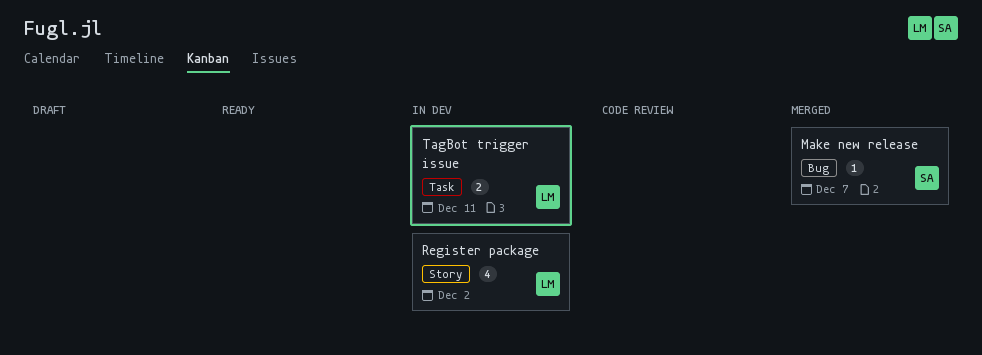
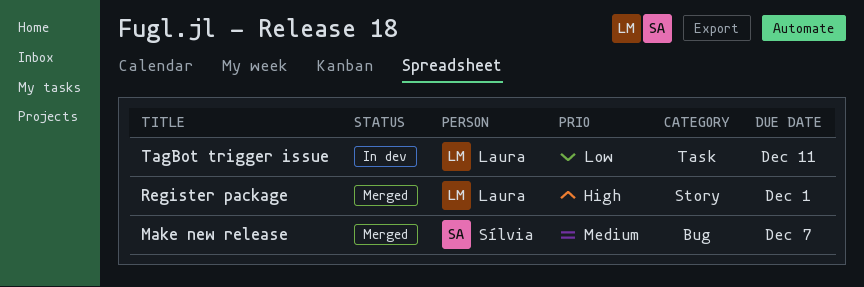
Register package, status: In dev -> Merged
Register package, due: Dec 2 -> Dec 1

